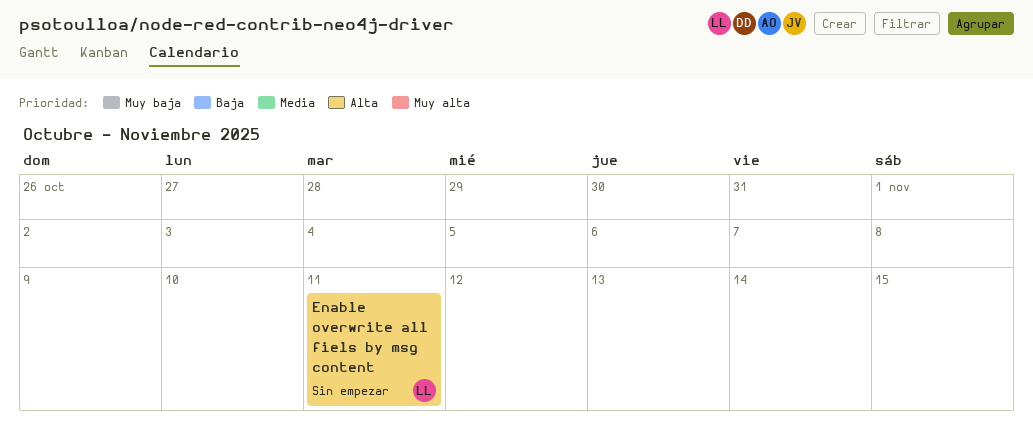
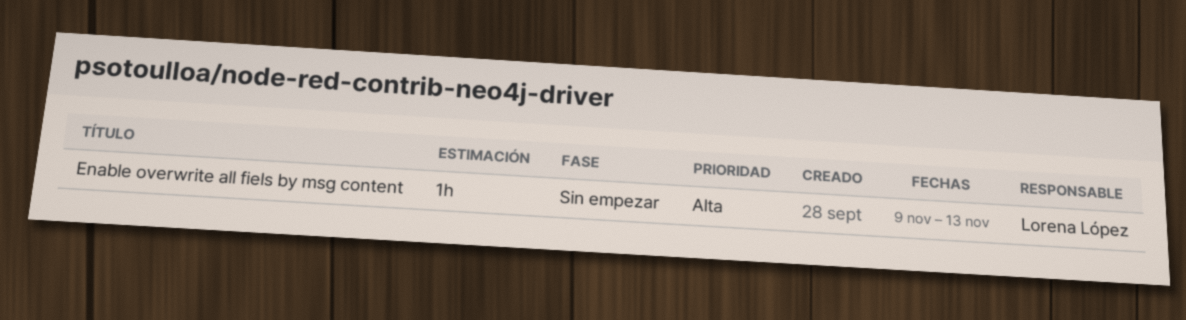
Enable overwrite all fiels by msg content, due: Nov 11 -> Nov 13

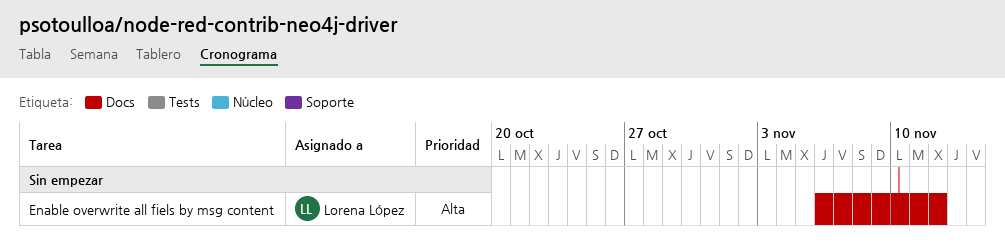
Enable overwrite all fiels by msg content, start: Nov 9 -> Nov 6
Enable overwrite all fiels by msg content, due: Nov 13 -> Nov 12

